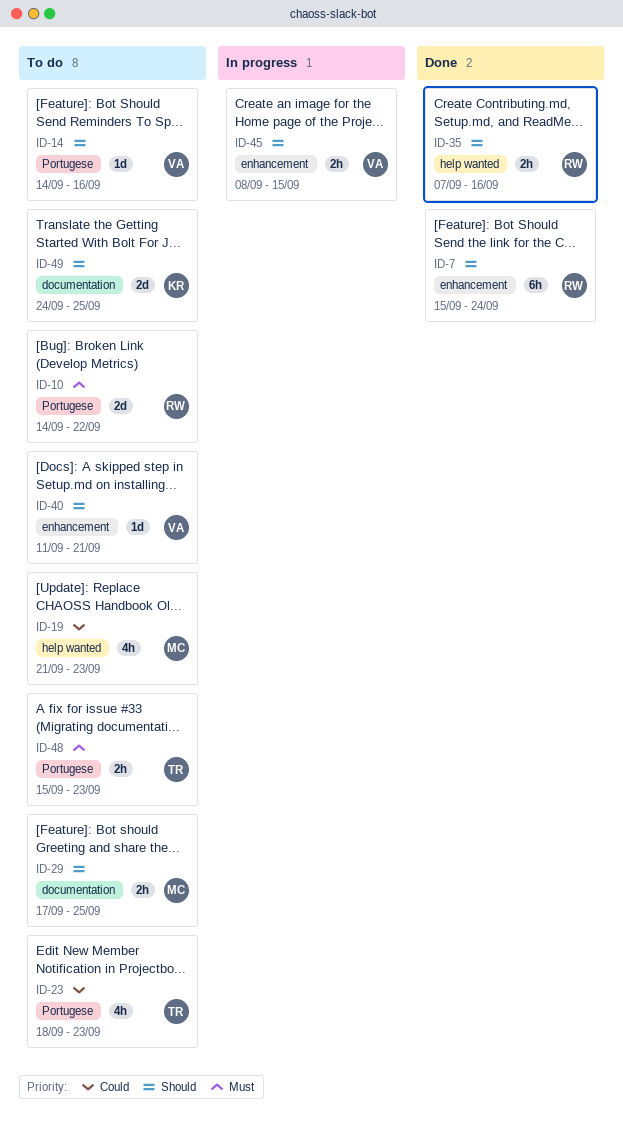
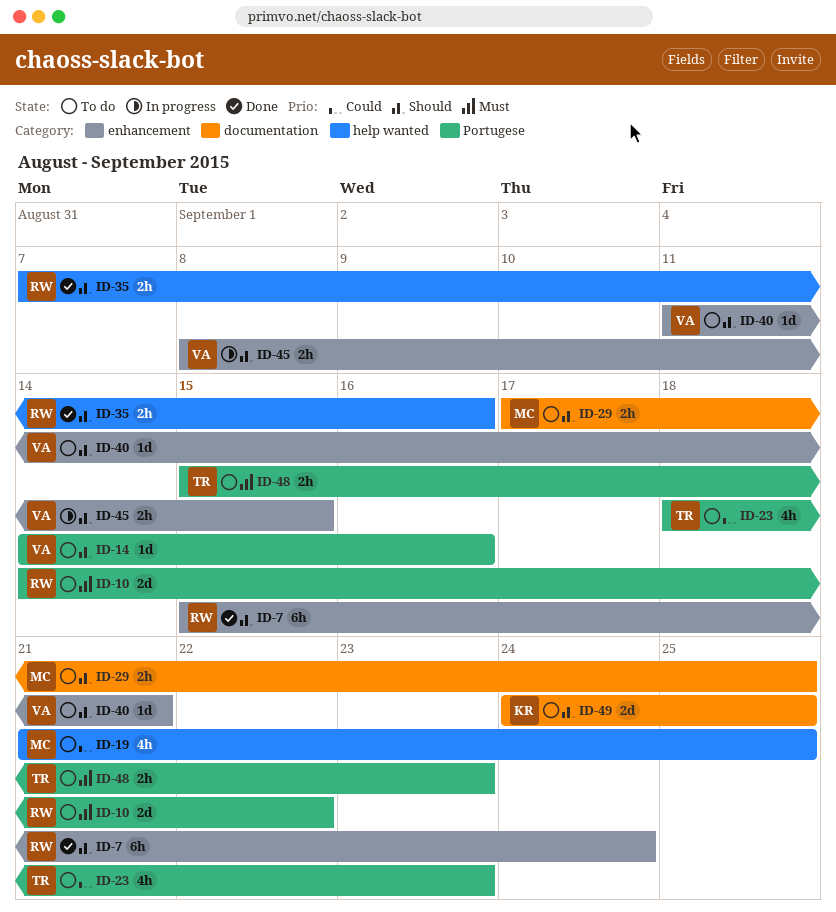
ID-19, due: Sep 23 -> Sep 25

